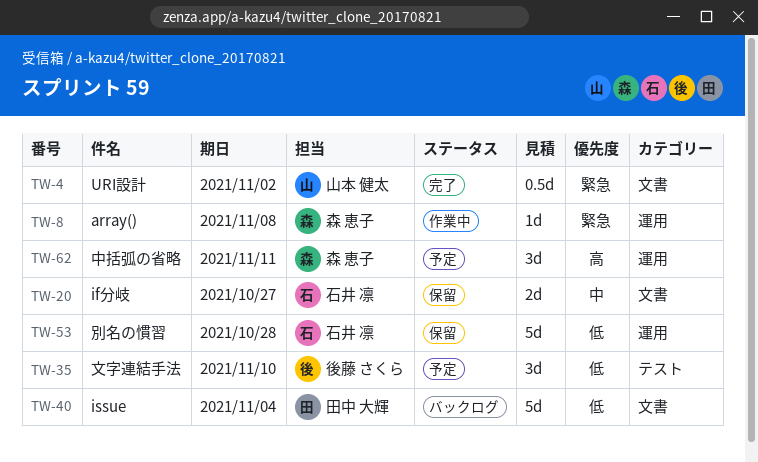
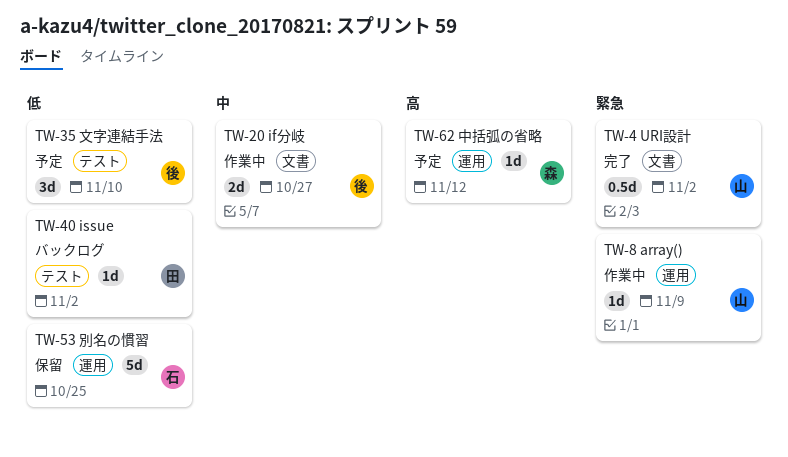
TW-8, owner: 森 恵子 -> 山本 健太
TW-8, due: Nov 8 -> Nov 9
TW-20, status: 保留 -> 作業中
TW-20, owner: 石井 凛 -> 後藤 さくら
TW-40, label: 文書 -> テスト
TW-40, estimate: 5d -> 1d
TW-40, due: Nov 4 -> Nov 2
TW-53, due: Oct 28 -> Oct 25
TW-62, estimate: 3d -> 1d
TW-62, due: Nov 11 -> Nov 12

